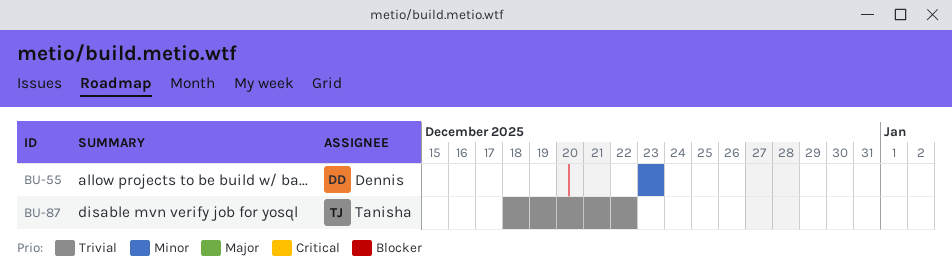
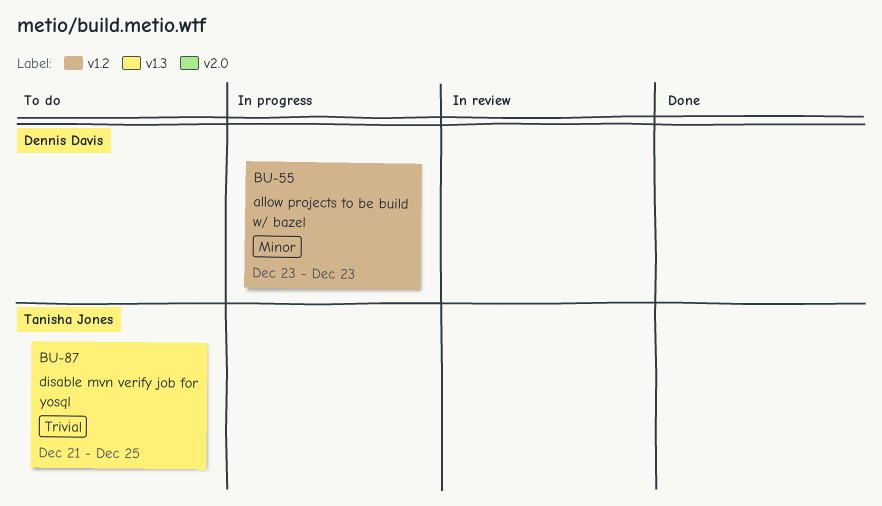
BU-87, start: Dec 18 -> Dec 21
BU-87, due: Dec 22 -> Dec 25

